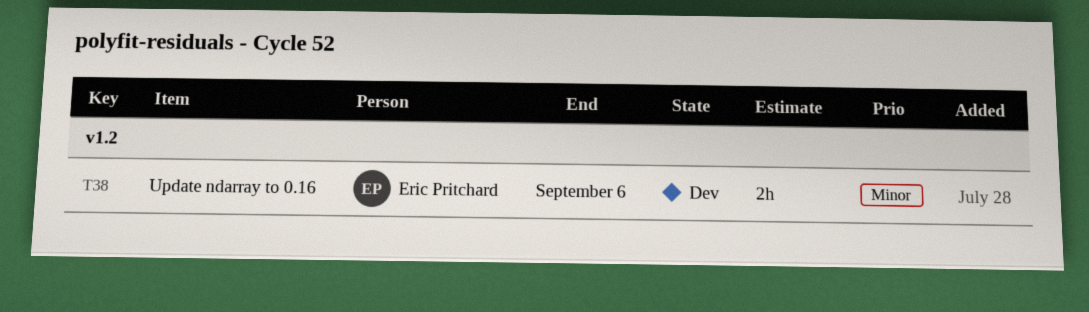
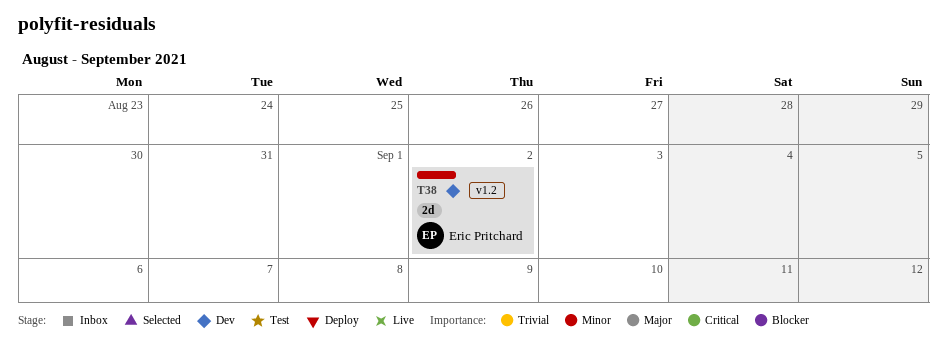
T38, estimate: 2h -> 2d
T38, due: Sep 6 -> Sep 2

